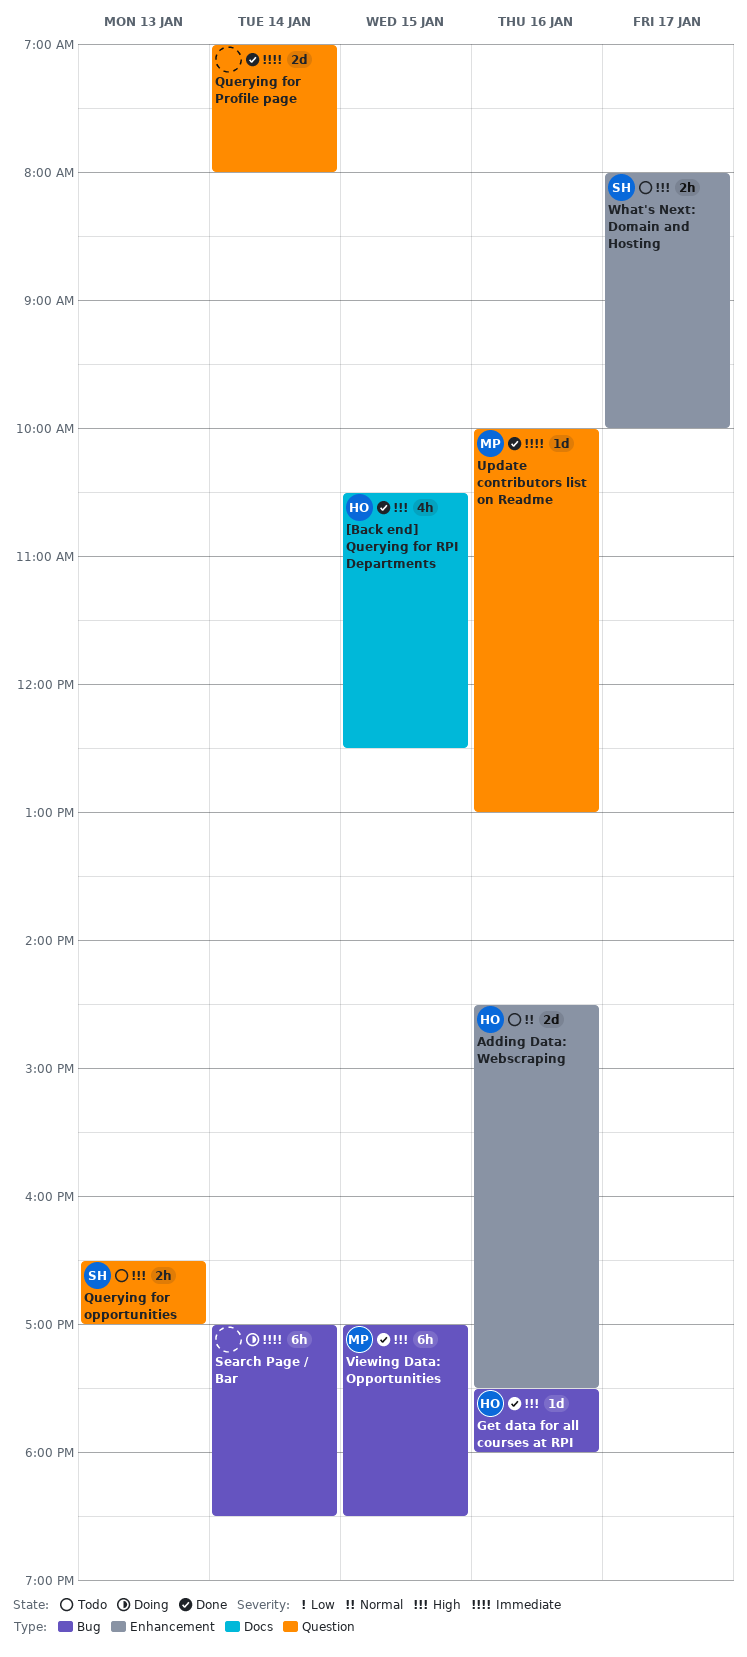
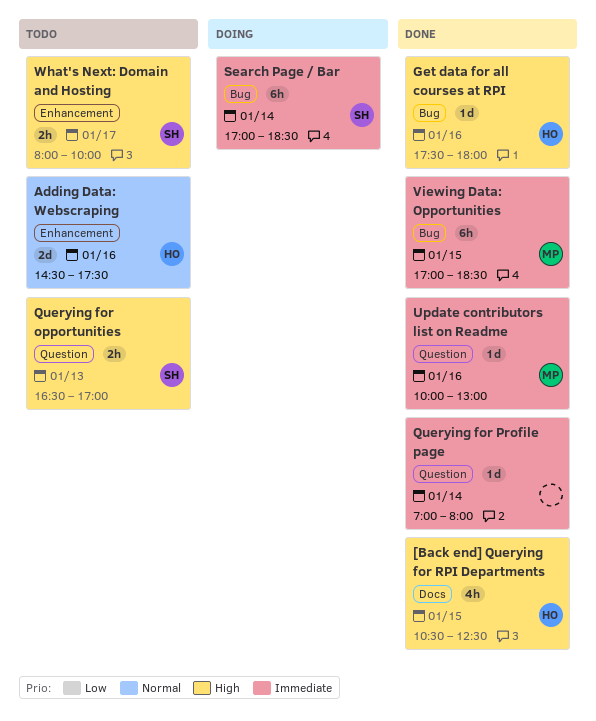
Querying for Profile page, estimate: 2d -> 1d
Search Page / Bar, owner: none -> SH
Viewing Data: Opportunities, priority: High -> Immediate

